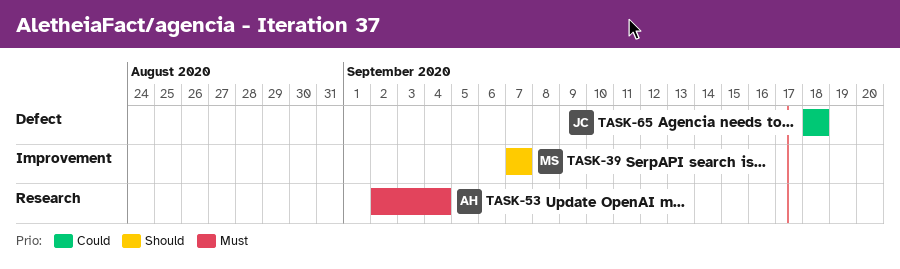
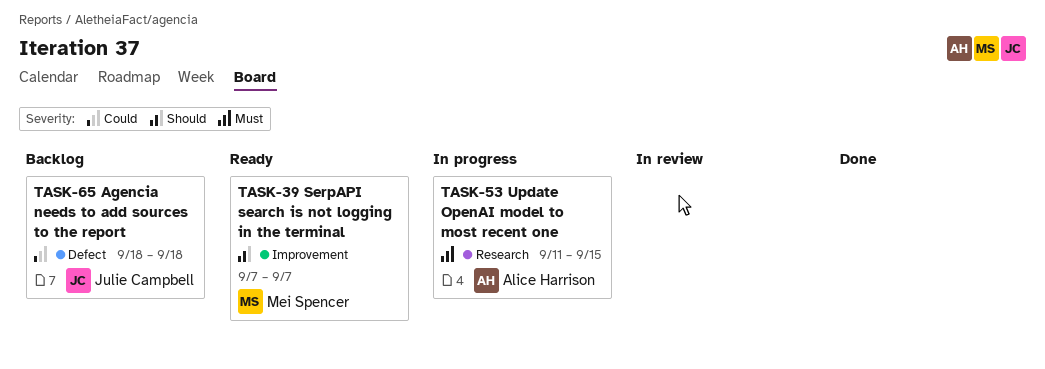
TASK-53, start: Sep 2 -> Sep 11
TASK-53, due: Sep 4 -> Sep 15

